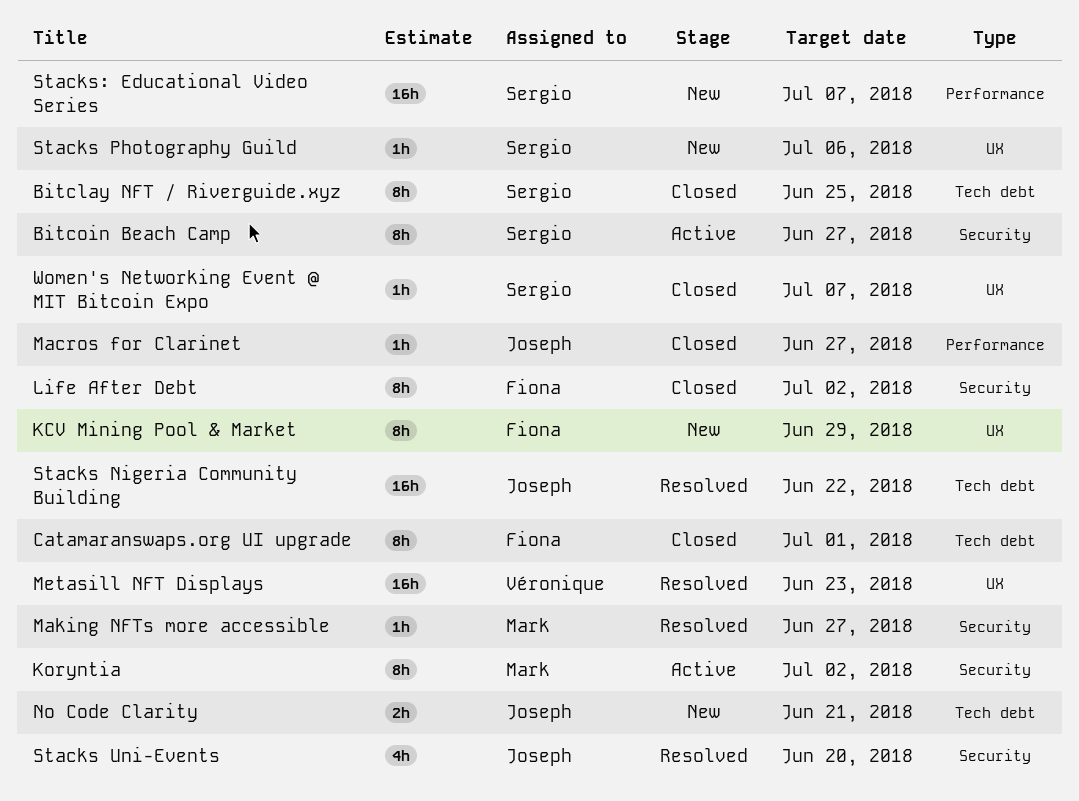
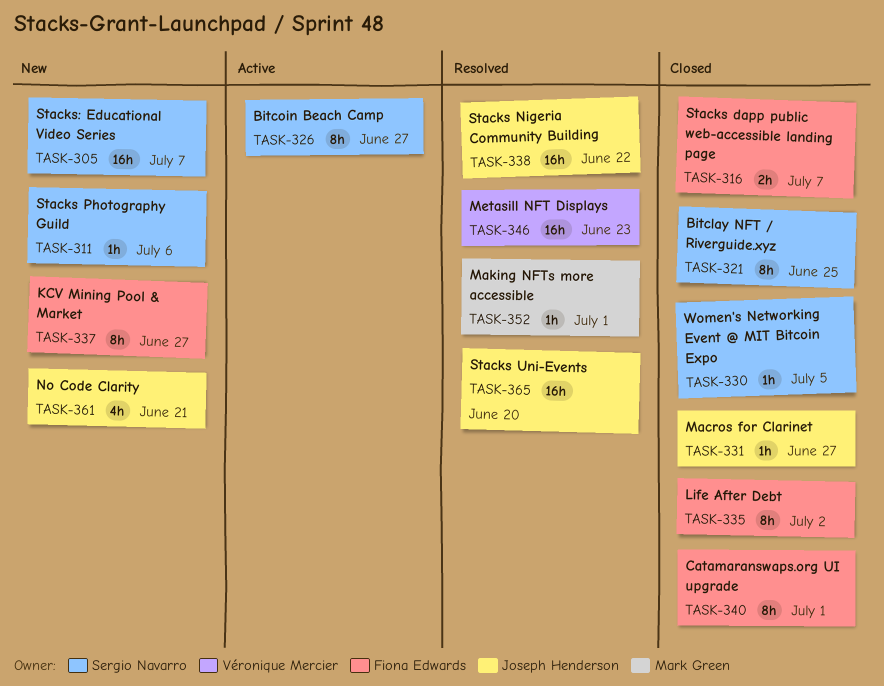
KCV Mining Pool & Market, due: Jun 29 -> Jun 27
Koryntia: present -> none
Making NFTs more accessible, due: Jun 27 -> Jul 1
No Code Clarity, estimate: 2h -> 4h
Stacks dapp public web-accessible landing page: none -> present
Stacks Uni-Events, estimate: 4h -> 16h
Women's Networking Event @ MIT Bitcoin Expo, due: Jul 7 -> Jul 5

